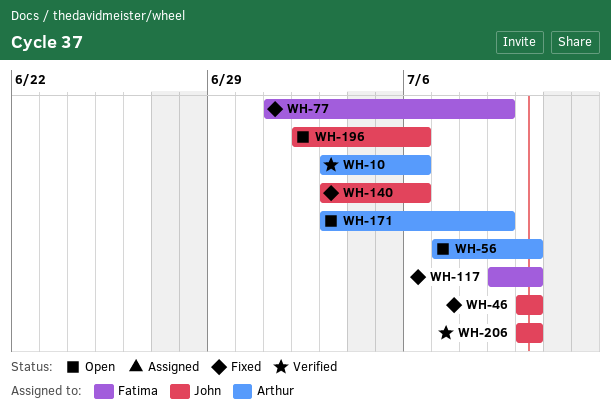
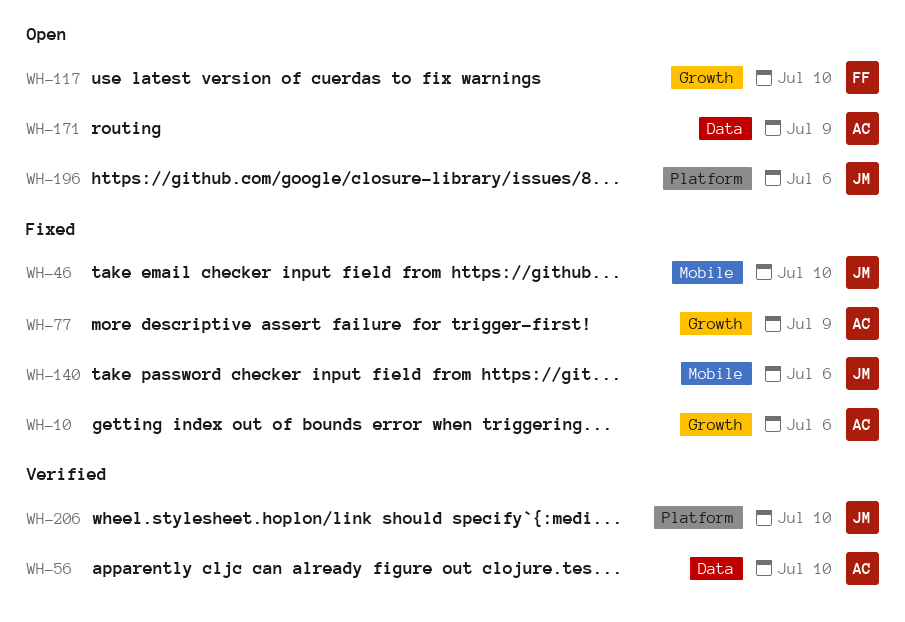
WH-10, status: Verified -> Fixed
WH-56, status: Open -> Verified
WH-77, owner: Fatima -> Arthur
WH-117, status: Fixed -> Open

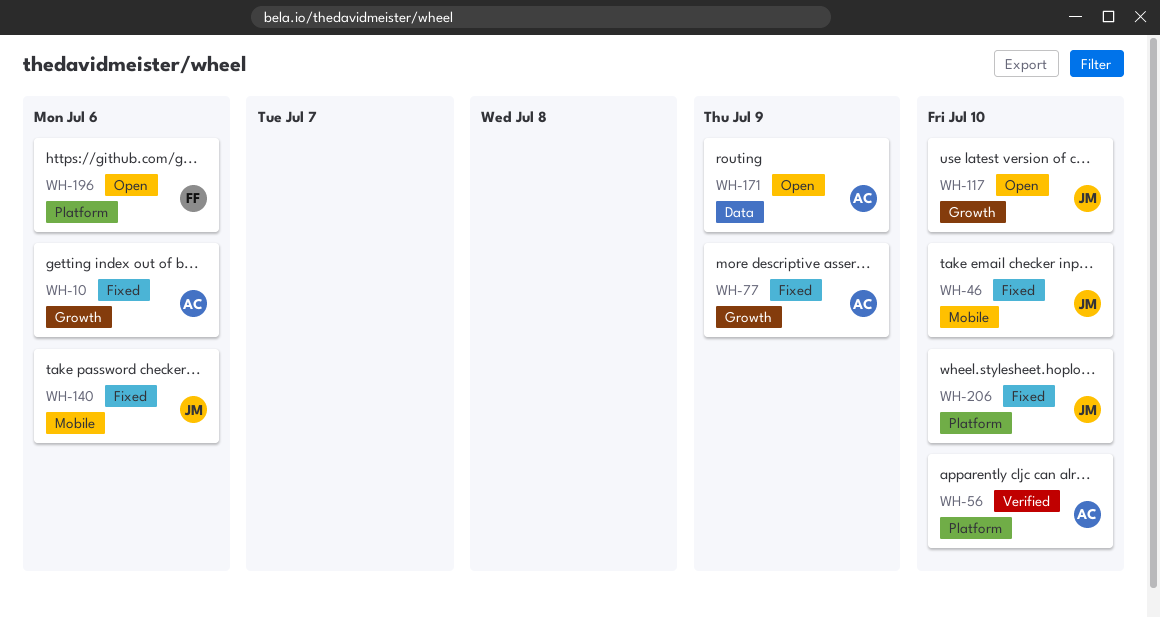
WH-56, label: Data -> Platform
WH-117, owner: FF -> JM
WH-196, owner: JM -> FF
WH-206, status: Verified -> Fixed

